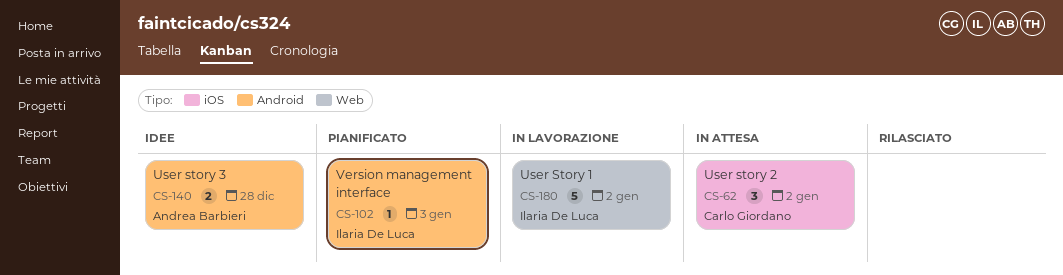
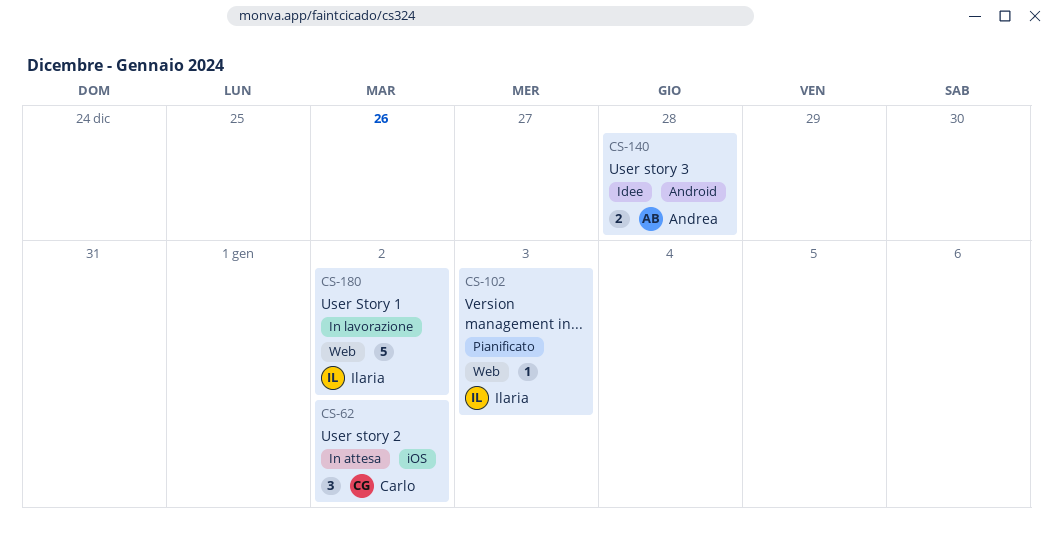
CS-102, label: Android -> Web

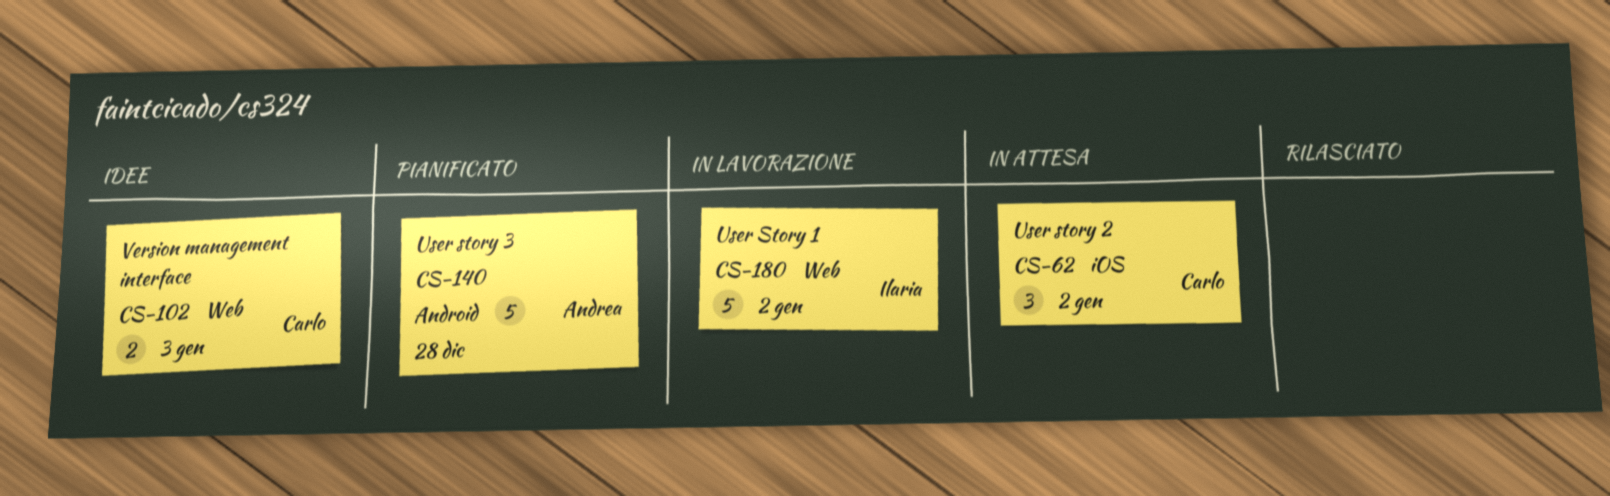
CS-102, status: Pianificato -> Idee
CS-102, owner: Ilaria -> Carlo
CS-102, estimate: 1 -> 2
CS-140, status: Idee -> Pianificato
CS-140, estimate: 2 -> 5

